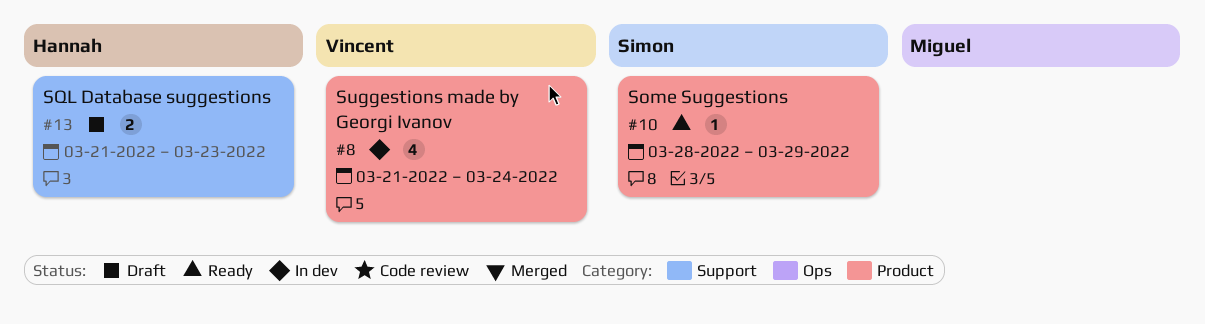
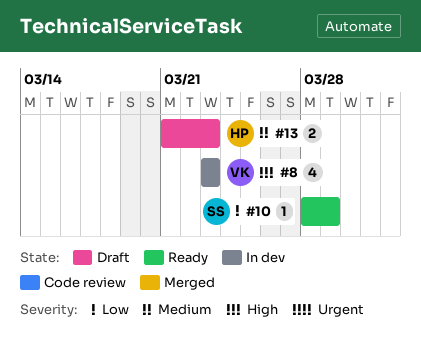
#8, start: Mar 21 -> Mar 23
#8, due: Mar 24 -> Mar 23

